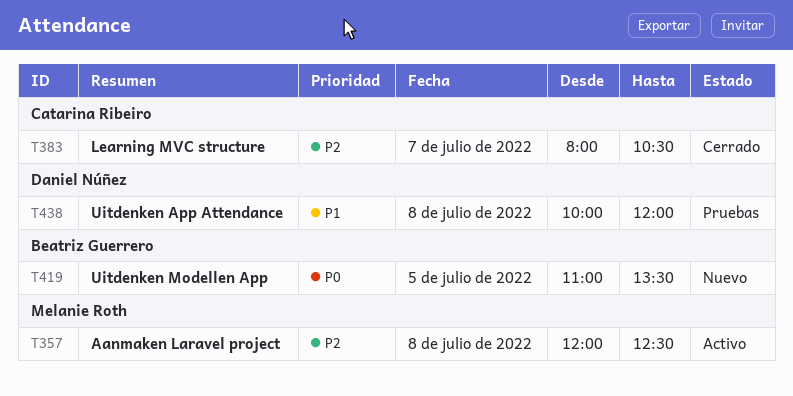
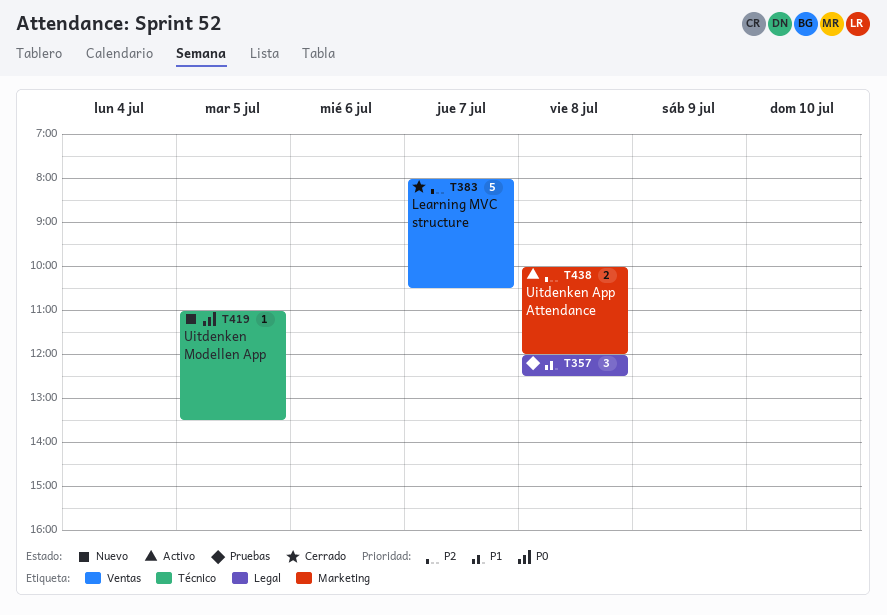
T357, status: Activo -> Pruebas
T357, priority: P2 -> P1
T438, status: Pruebas -> Activo
T438, priority: P1 -> P2

